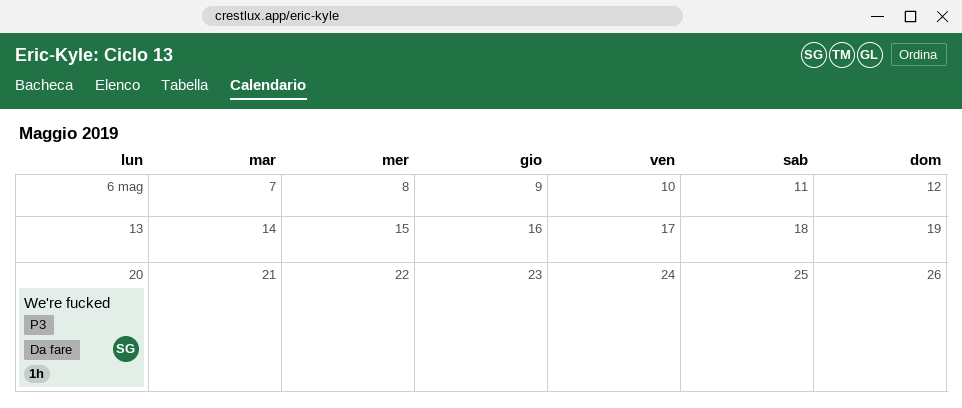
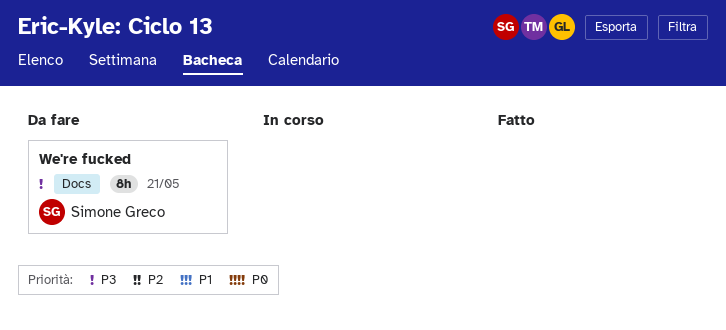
We're fucked, estimate: 1h -> 8h
We're fucked, due: May 20 -> May 21

